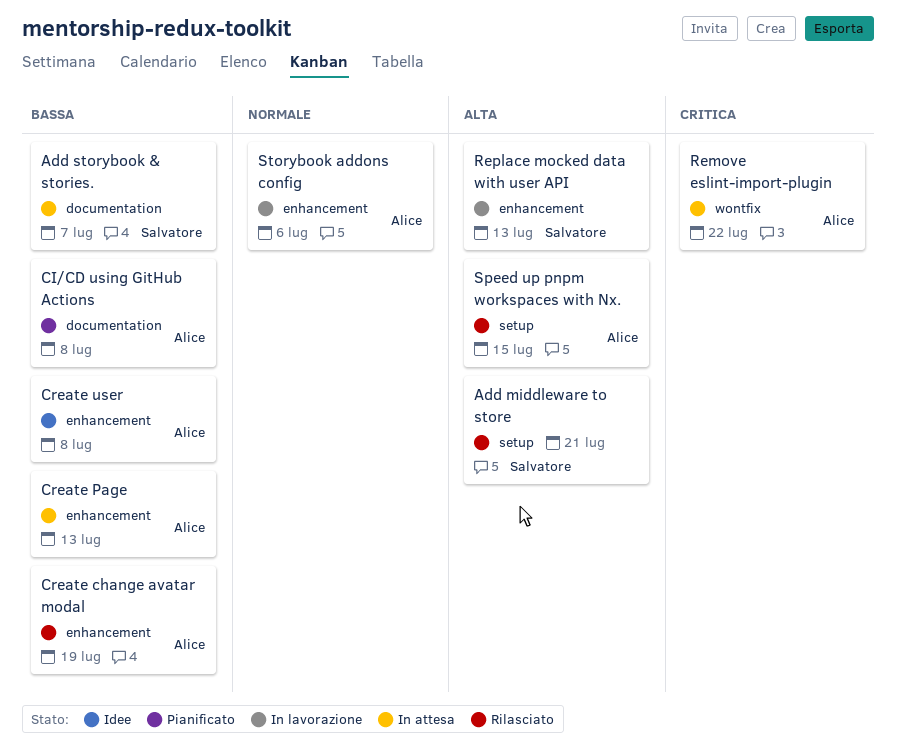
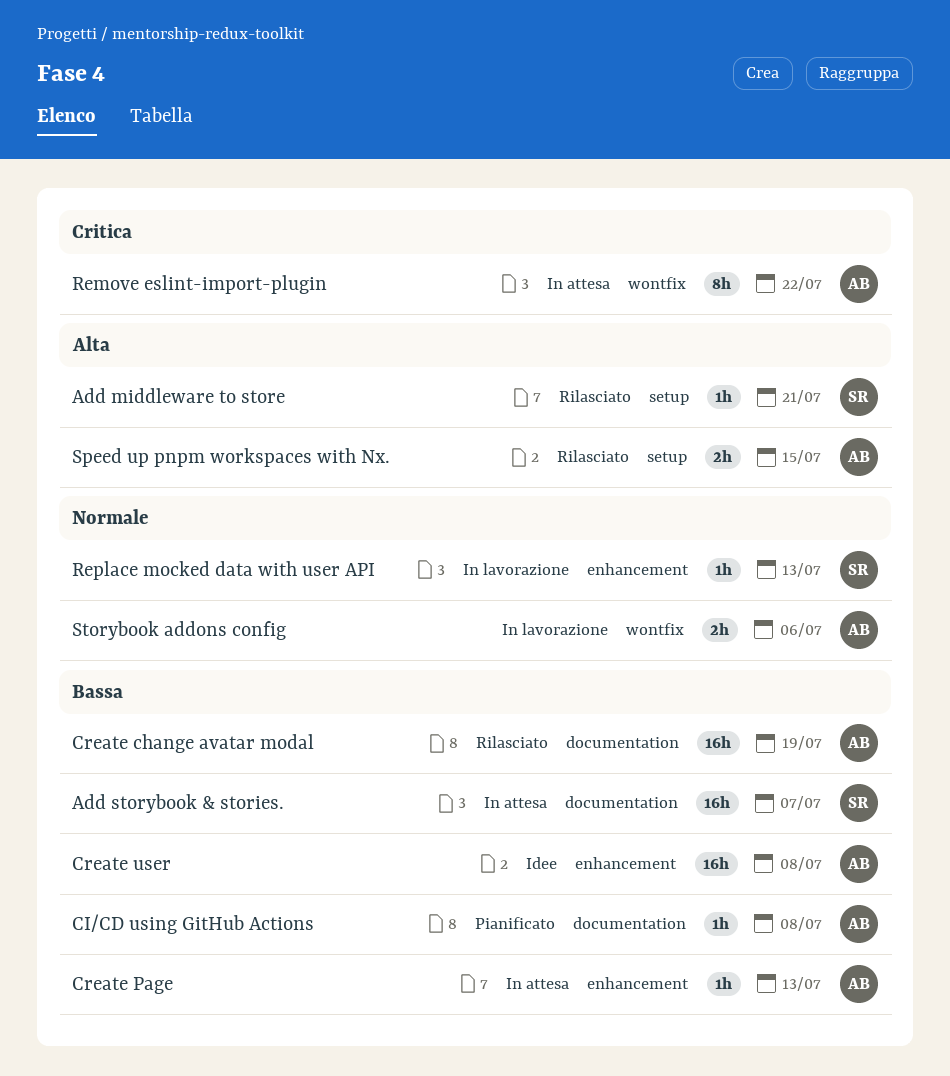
Create change avatar modal, label: enhancement -> documentation
Replace mocked data with user API, priority: Alta -> Normale
Storybook addons config, label: enhancement -> wontfix

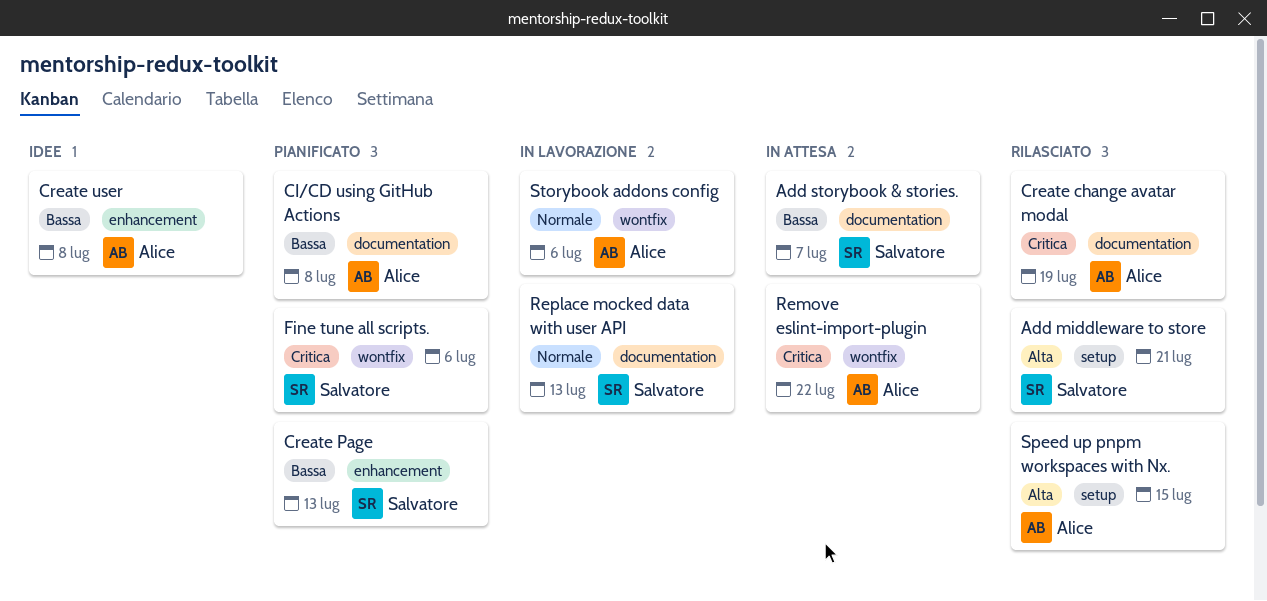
Create change avatar modal, priority: Bassa -> Critica
Create Page, status: In attesa -> Pianificato
Create Page, owner: Alice -> Salvatore
Fine tune all scripts.: none -> present
Replace mocked data with user API, label: enhancement -> documentation

